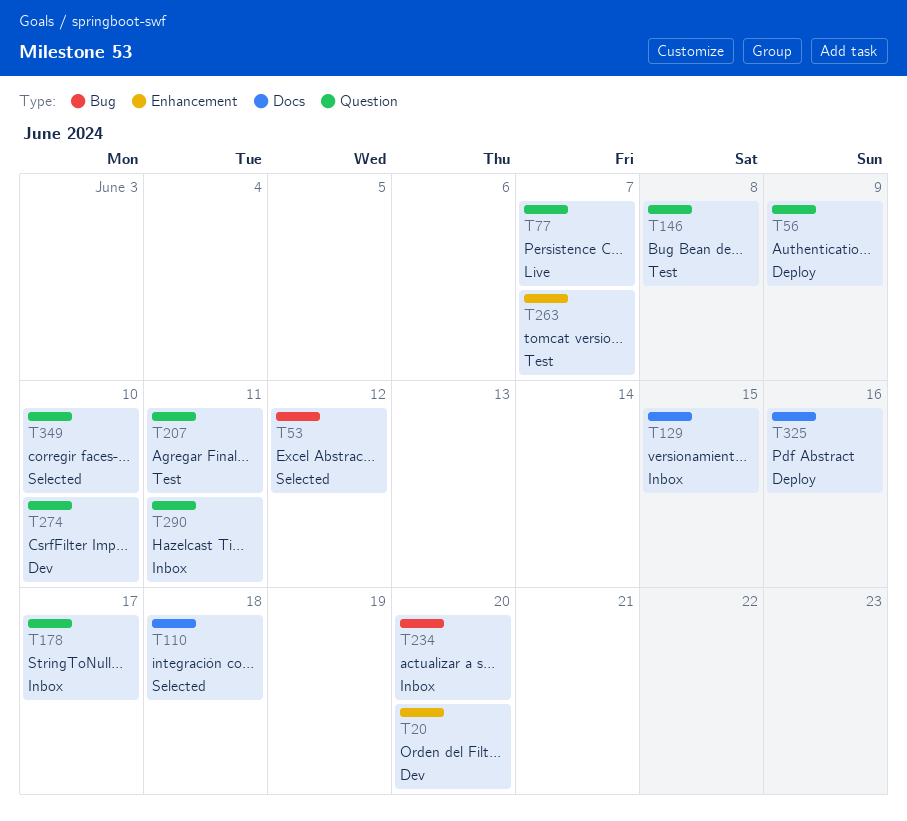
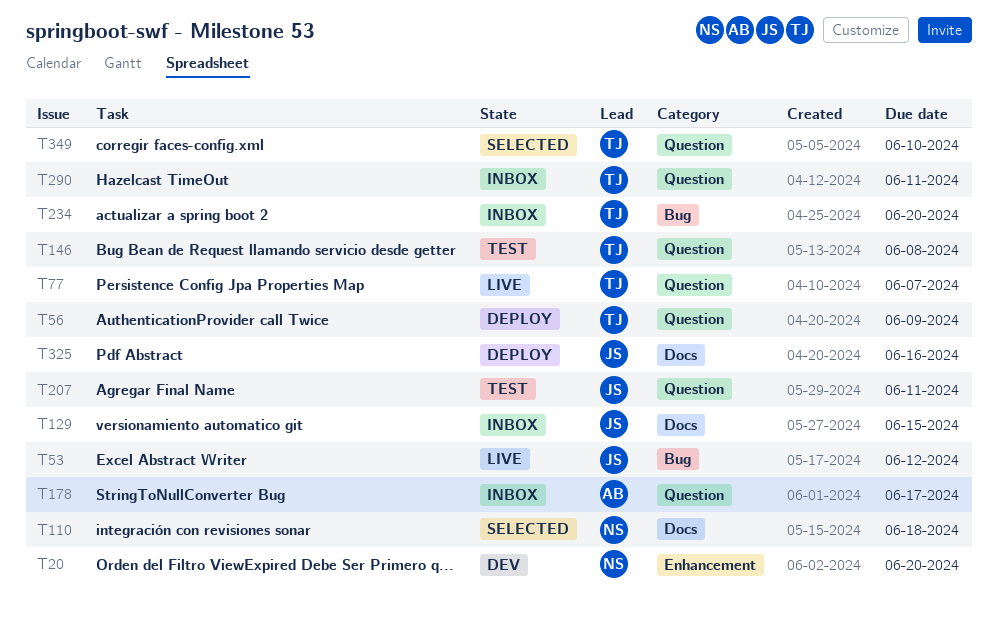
T53, status: Selected -> Live
T263: present -> none
T274: present -> none

